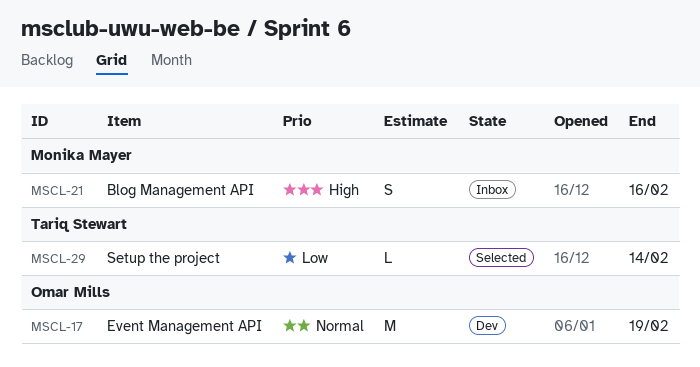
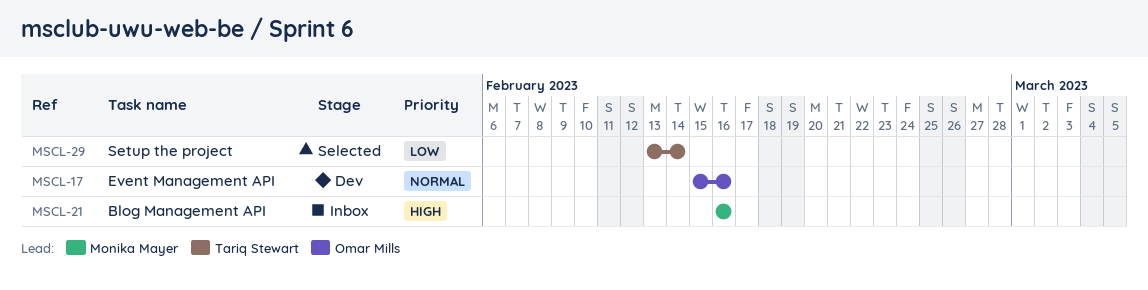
MSCL-17, due: Feb 19 -> Feb 16

